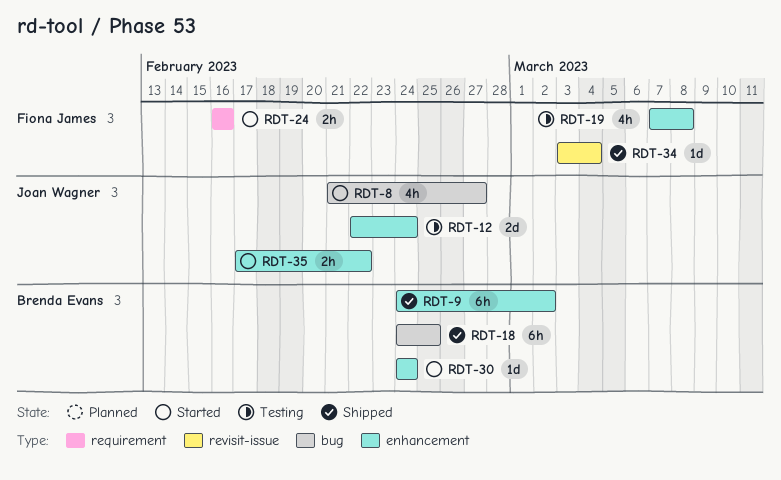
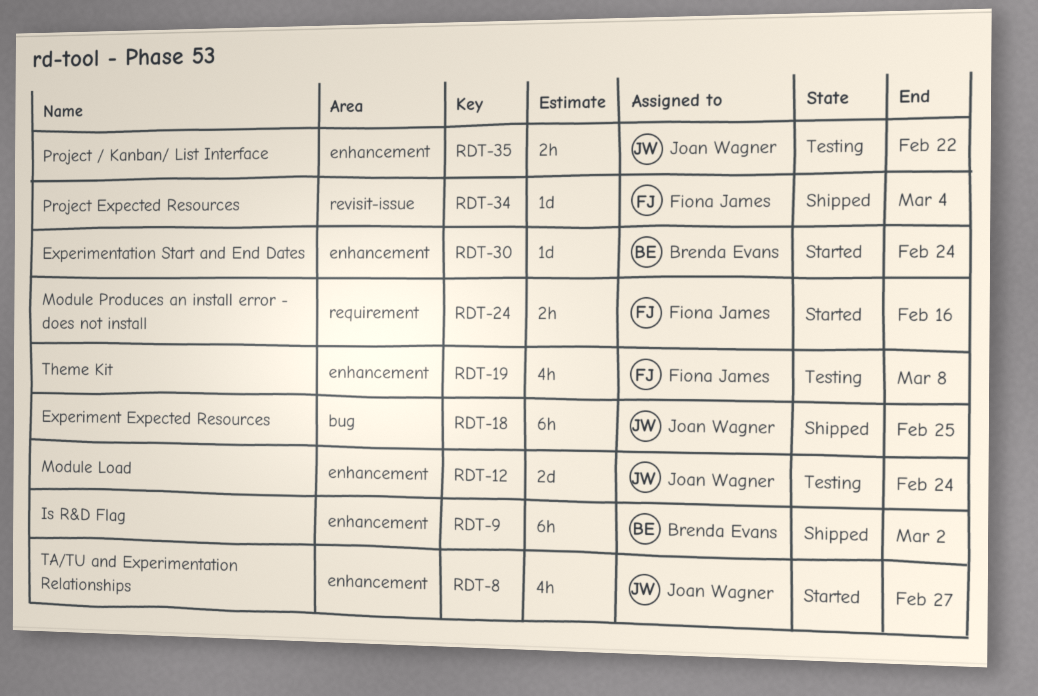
RDT-8, label: bug -> enhancement
RDT-18, owner: Brenda Evans -> Joan Wagner
RDT-35, status: Started -> Testing

